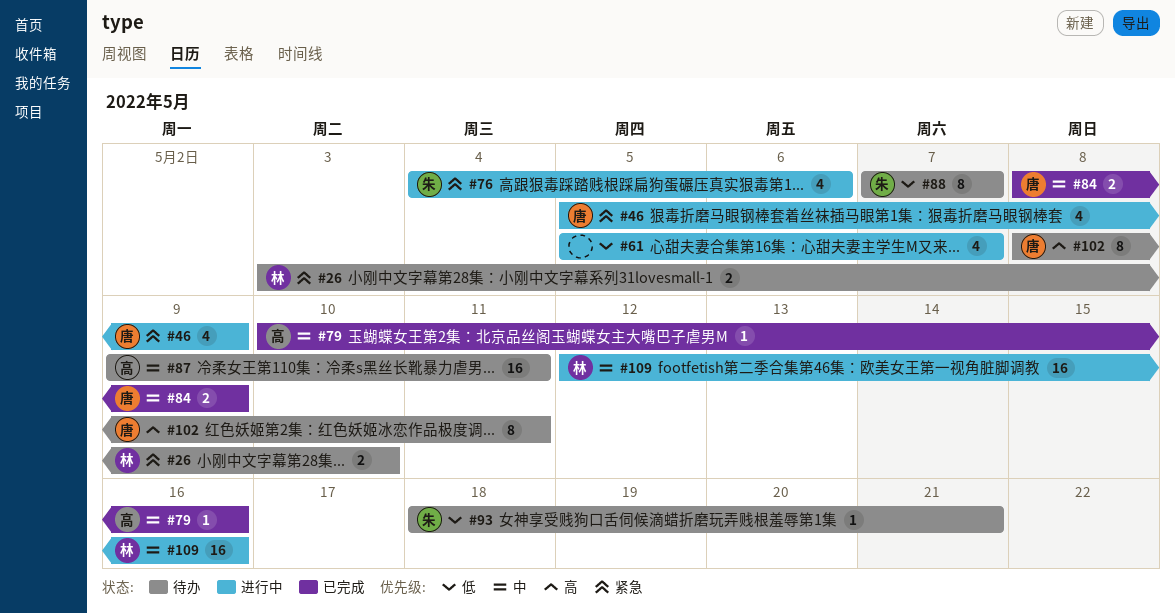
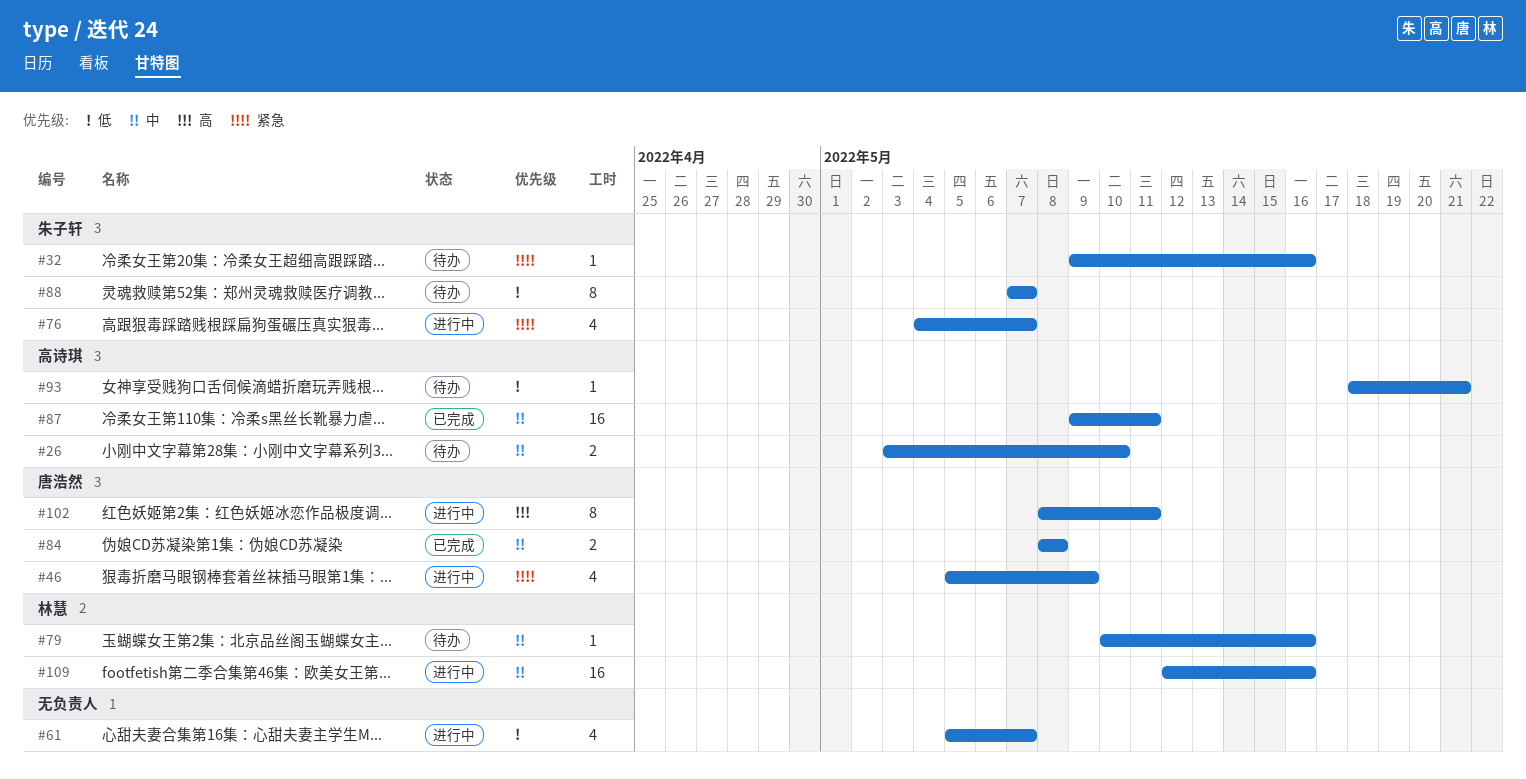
#26, owner: 林慧 -> 高诗琪
#26, priority: 紧急 -> 中
#32: none -> present
#76, due: May 6 -> May 7
#79, status: 已完成 -> 待办
#79, owner: 高诗琪 -> 林慧
#84, due: May 9 -> May 8
#87, status: 待办 -> 已完成
#93, owner: 朱子轩 -> 高诗琪
#102, status: 待办 -> 进行中

